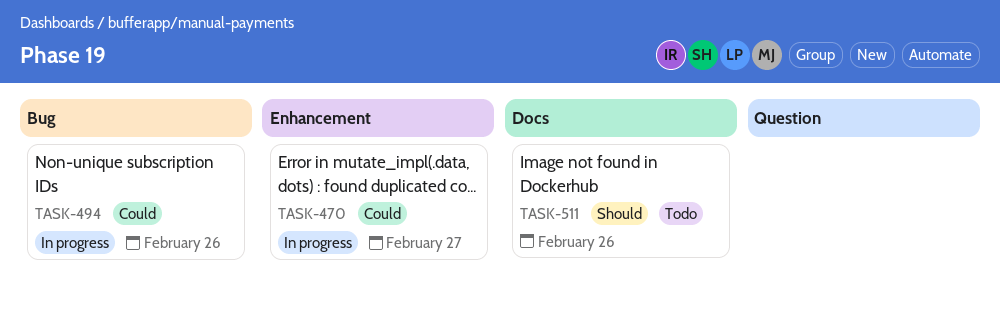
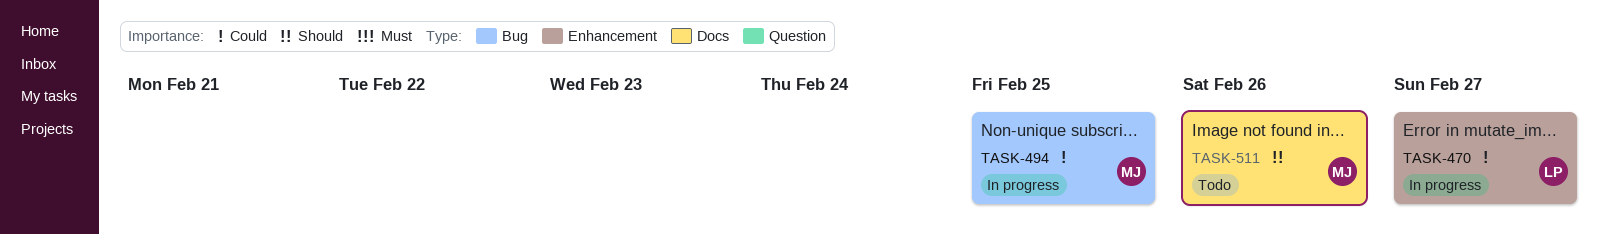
TASK-494, due: Feb 26 -> Feb 25

